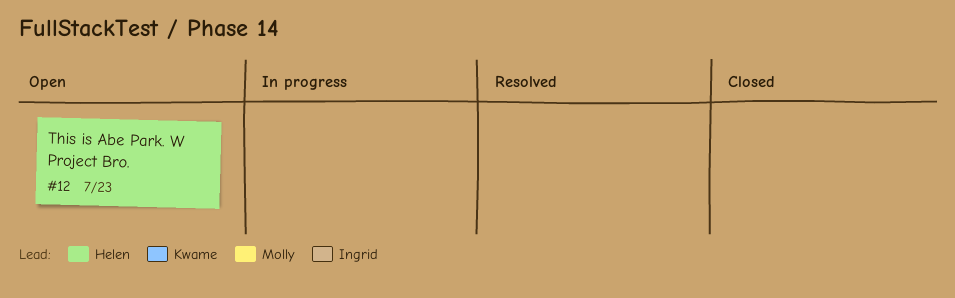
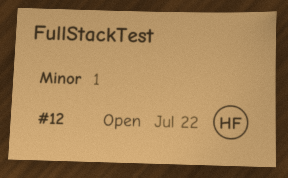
#12, due: Jul 23 -> Jul 22

